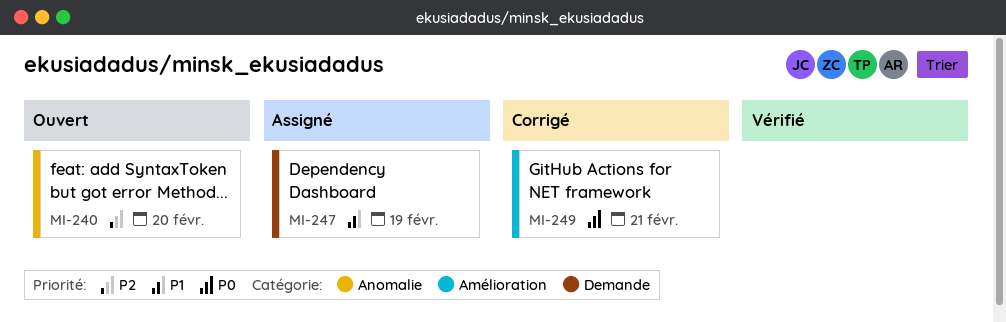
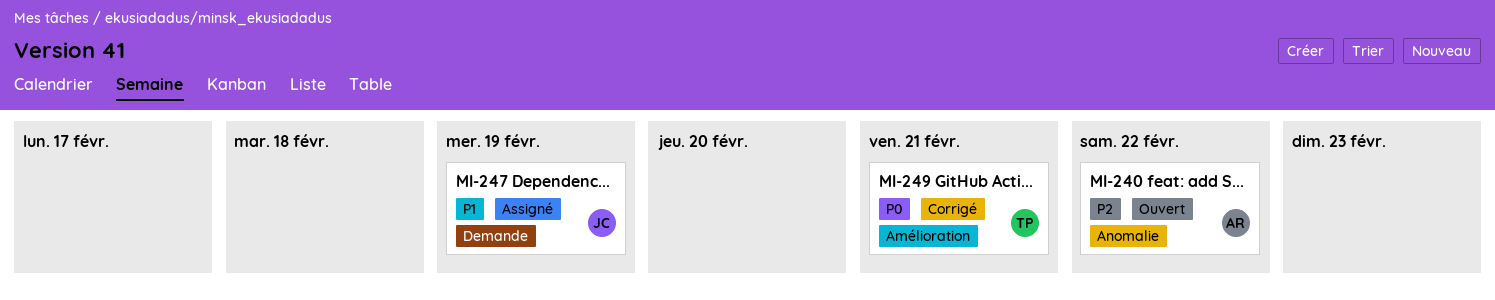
MI-240, due: Feb 20 -> Feb 22

